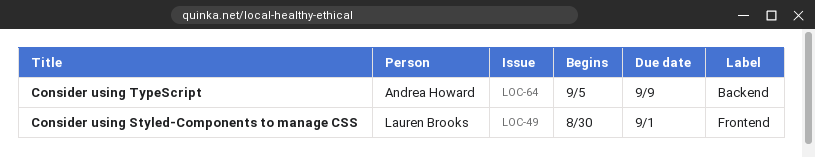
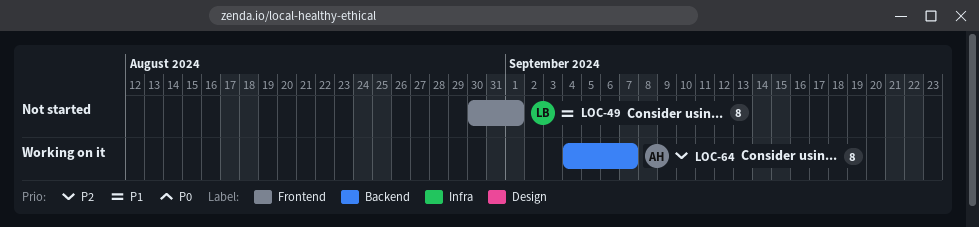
LOC-64, start: Sep 5 -> Sep 4
LOC-64, due: Sep 9 -> Sep 7

